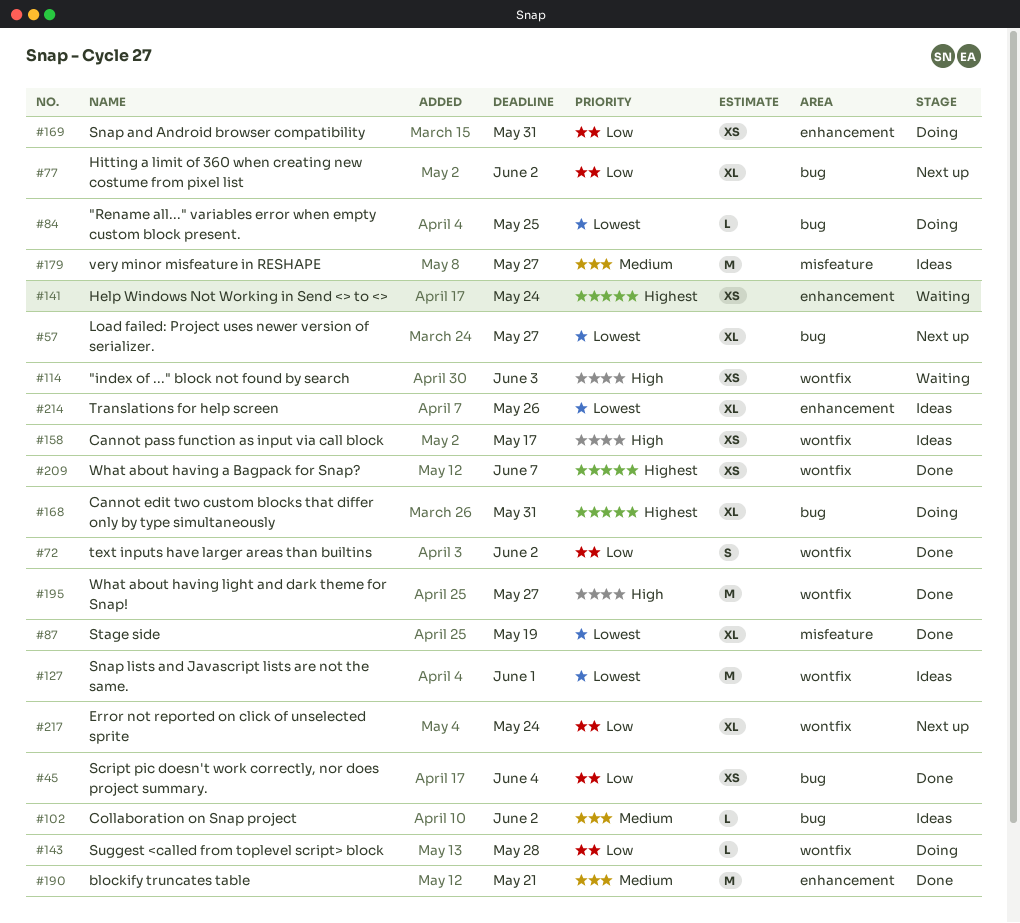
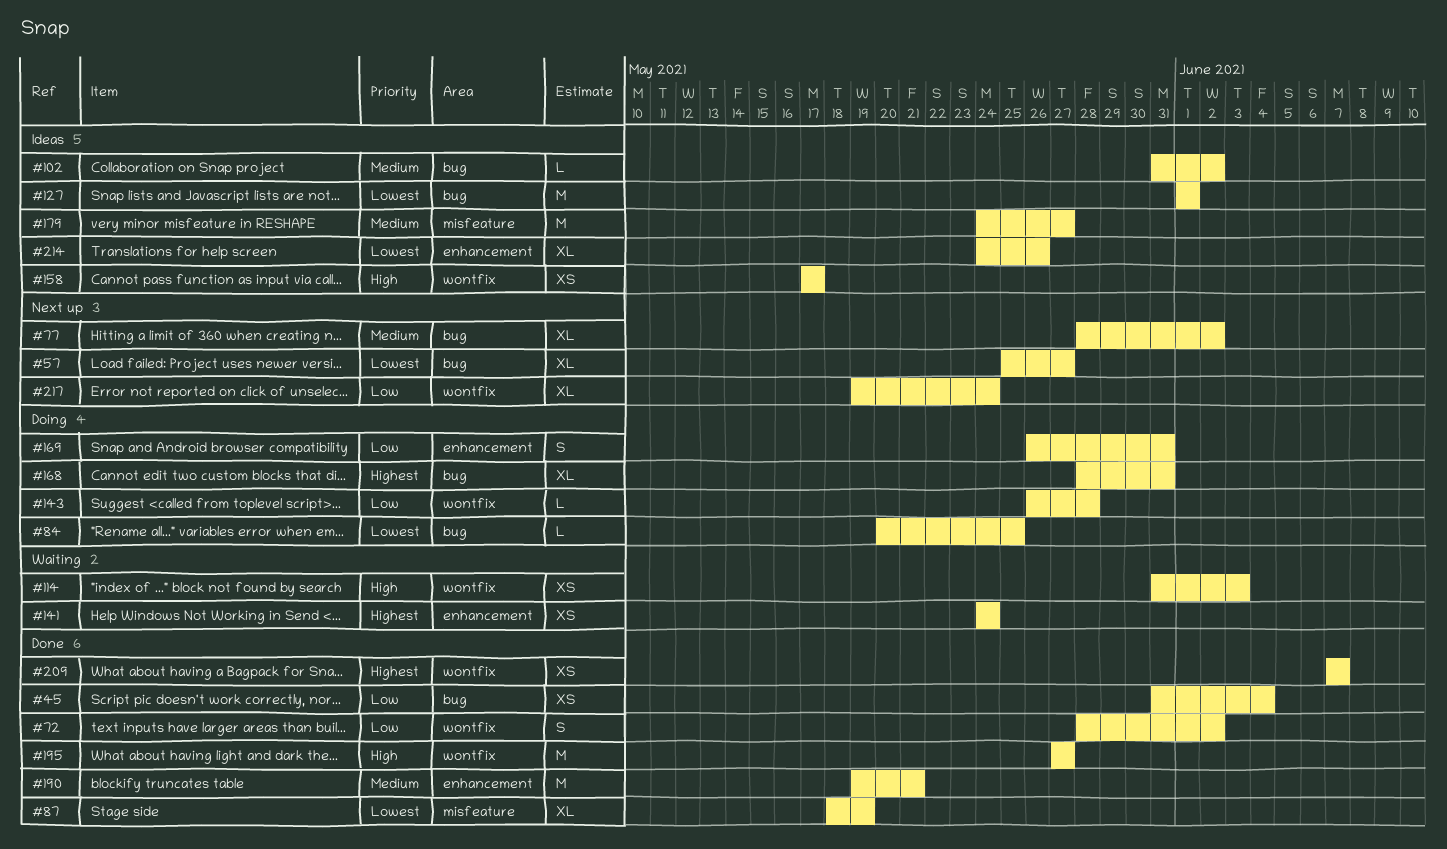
#77, priority: Low -> Medium
#127, label: wontfix -> bug
#169, estimate: XS -> S

